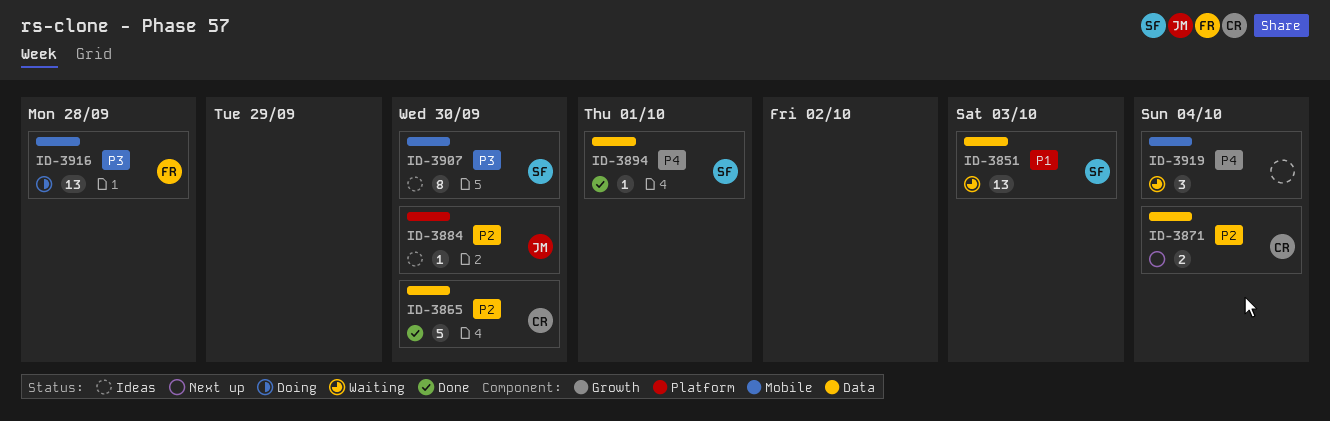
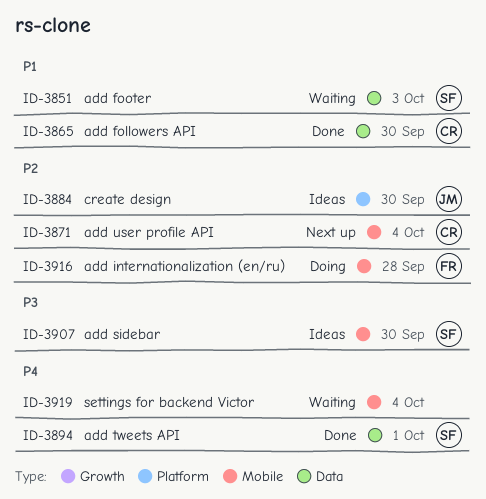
ID-3865, priority: P2 -> P1
ID-3871, label: Data -> Mobile
ID-3916, priority: P3 -> P2

